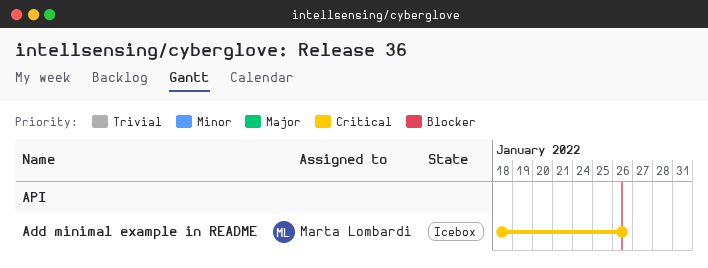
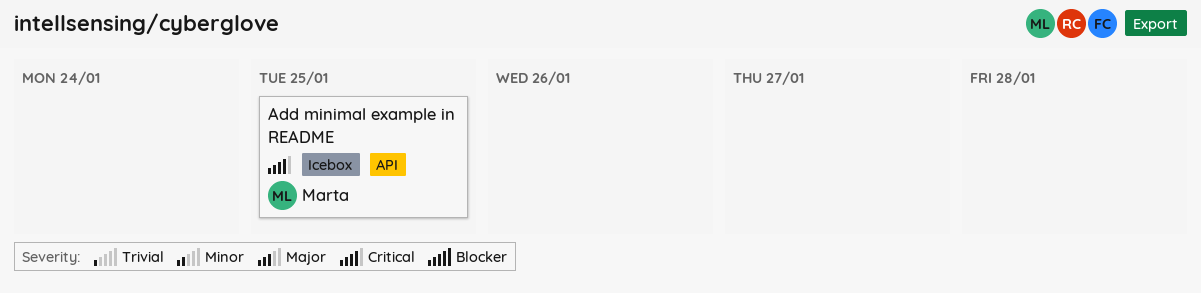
Add minimal example in README, due: Jan 26 -> Jan 25

